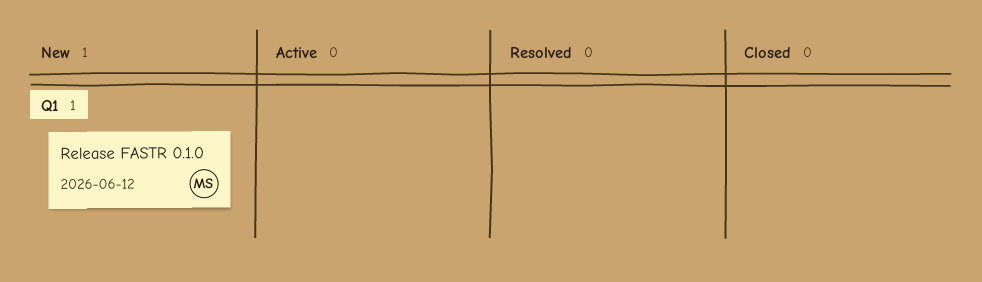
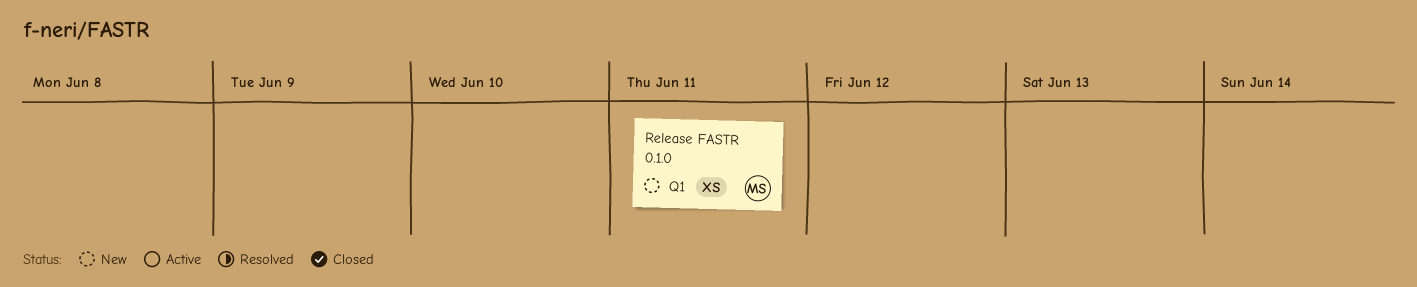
Release FASTR 0.1.0, due: Jun 12 -> Jun 11

